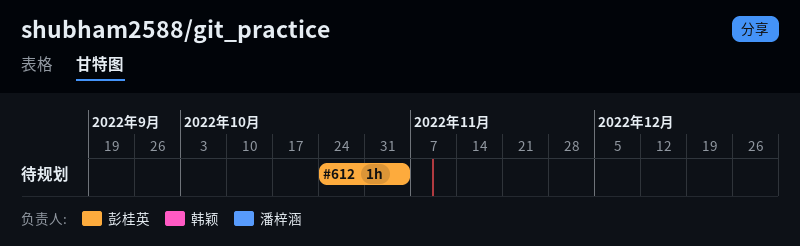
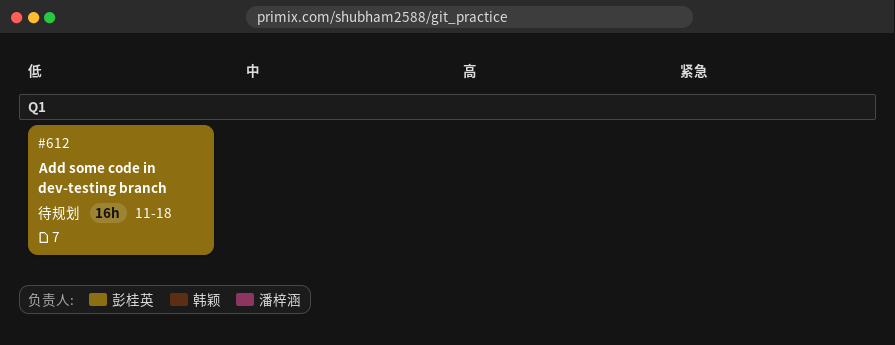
#612, estimate: 1h -> 16h
#612, due: Nov 4 -> Nov 18

